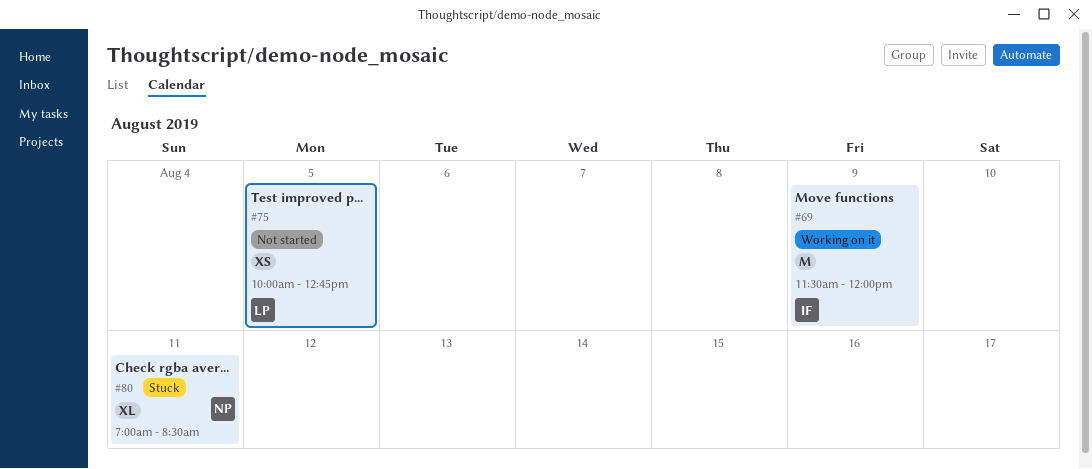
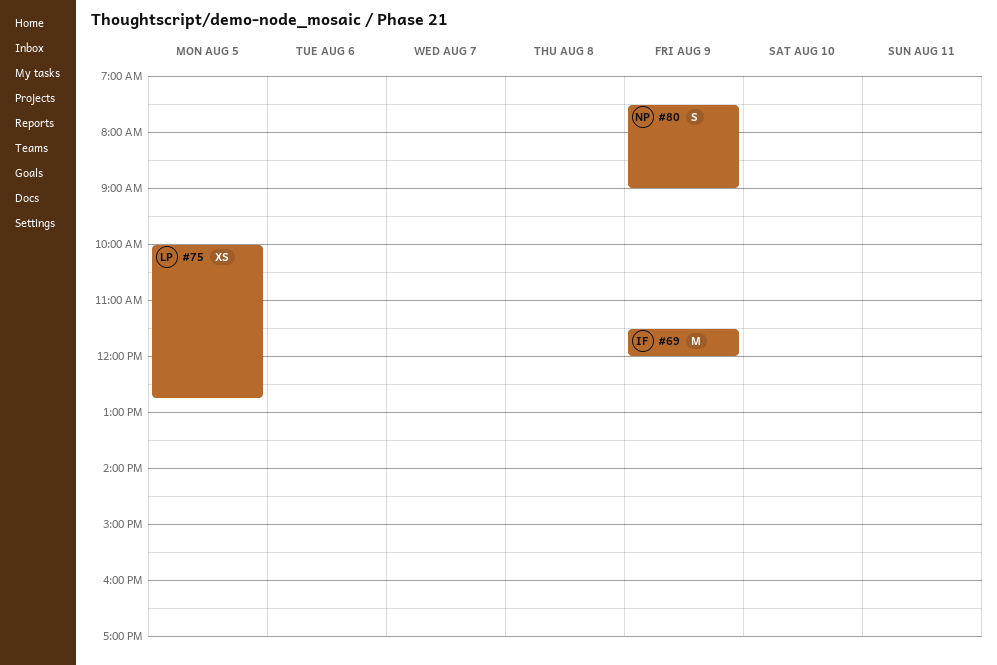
#80, estimate: XL -> S
#80, day: Aug 11 -> Aug 9
#80, begins: 07:00 -> 07:30
#80, ends: 08:30 -> 09:00

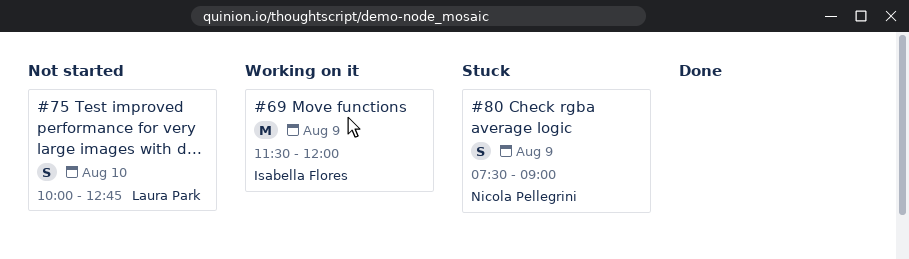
#75, estimate: XS -> S
#75, day: Aug 5 -> Aug 10

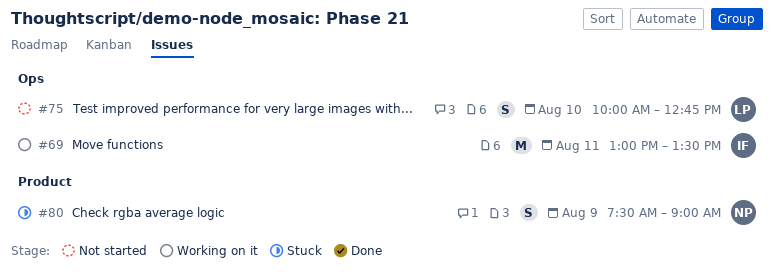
#69, day: Aug 9 -> Aug 11
#69, begins: 11:30 -> 13:00
#69, ends: 12:00 -> 13:30

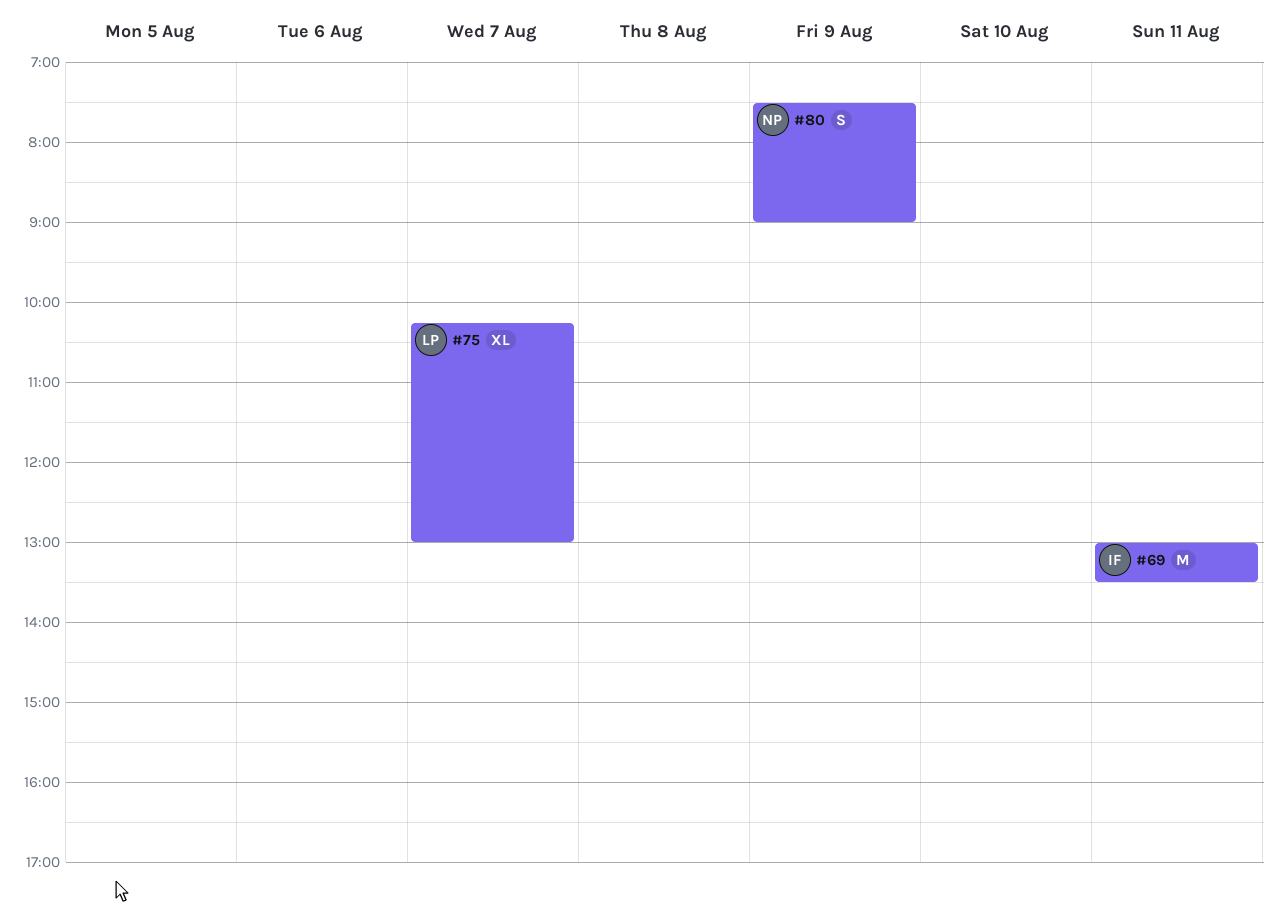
#75, estimate: S -> XL
#75, day: Aug 10 -> Aug 7
#75, begins: 10:00 -> 10:15
#75, ends: 12:45 -> 13:00

